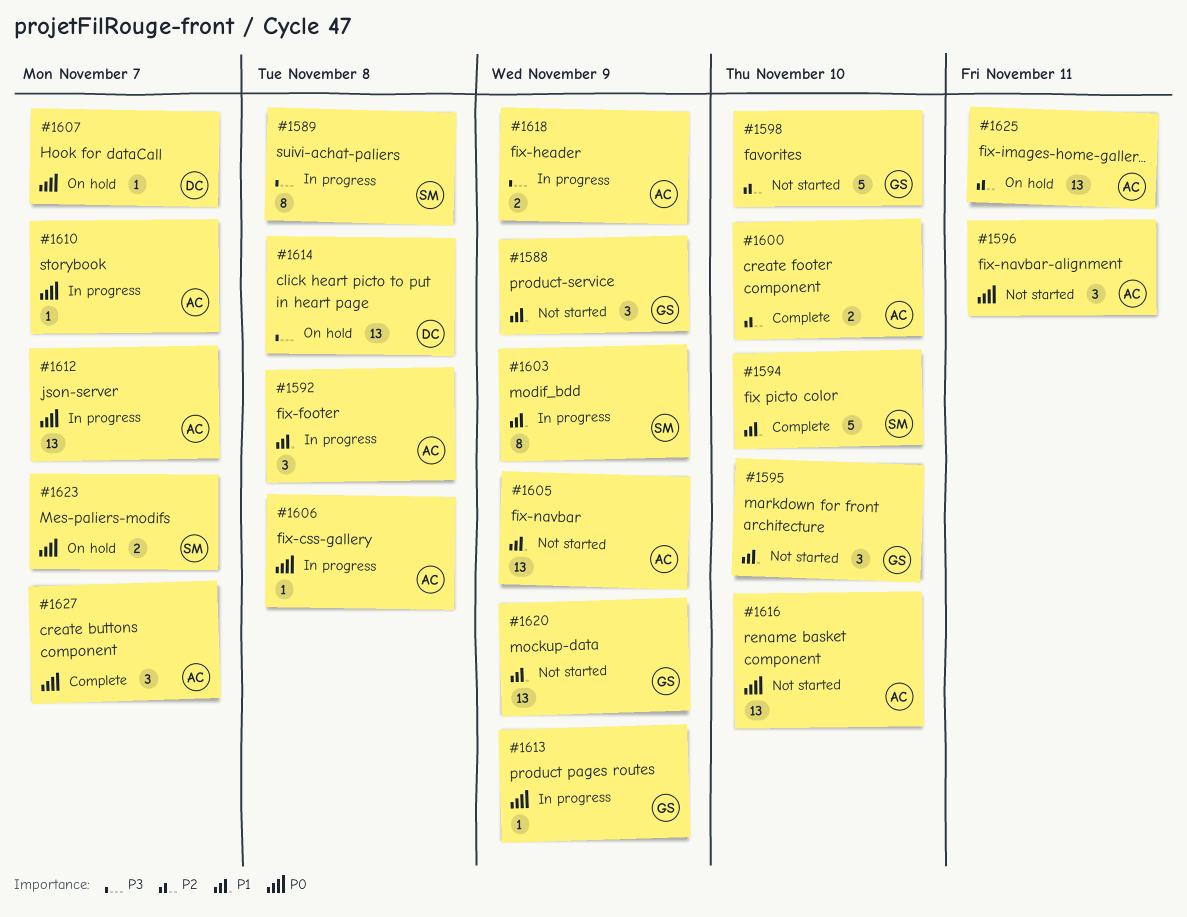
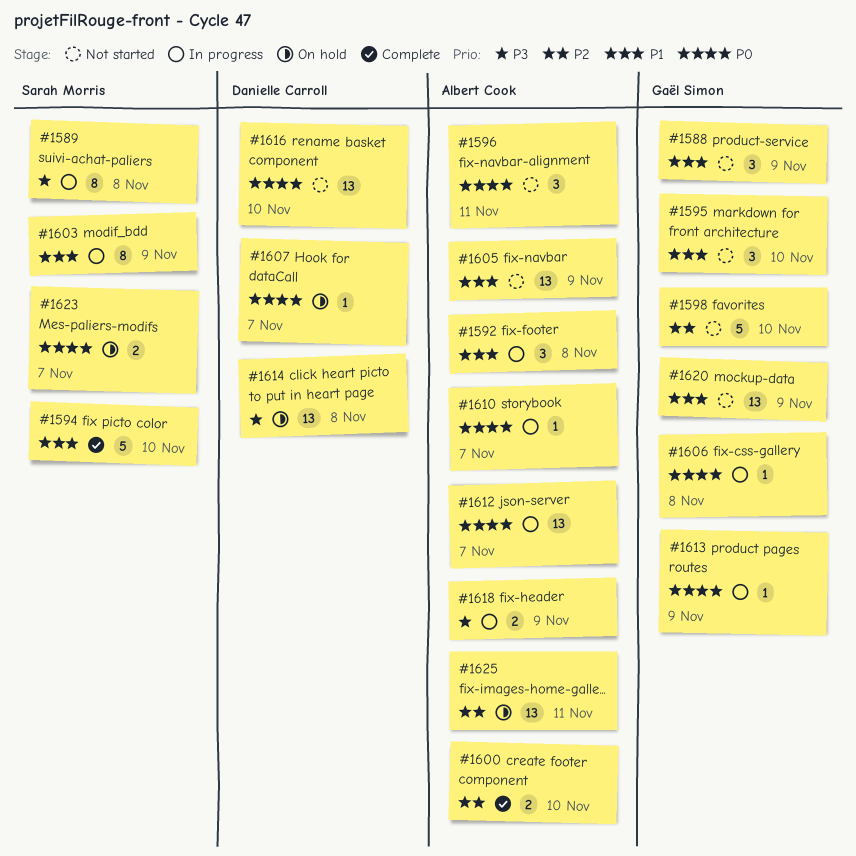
#1606, owner: Albert Cook -> Gaël Simon
#1616, owner: Albert Cook -> Danielle Carroll
#1627: present -> none

